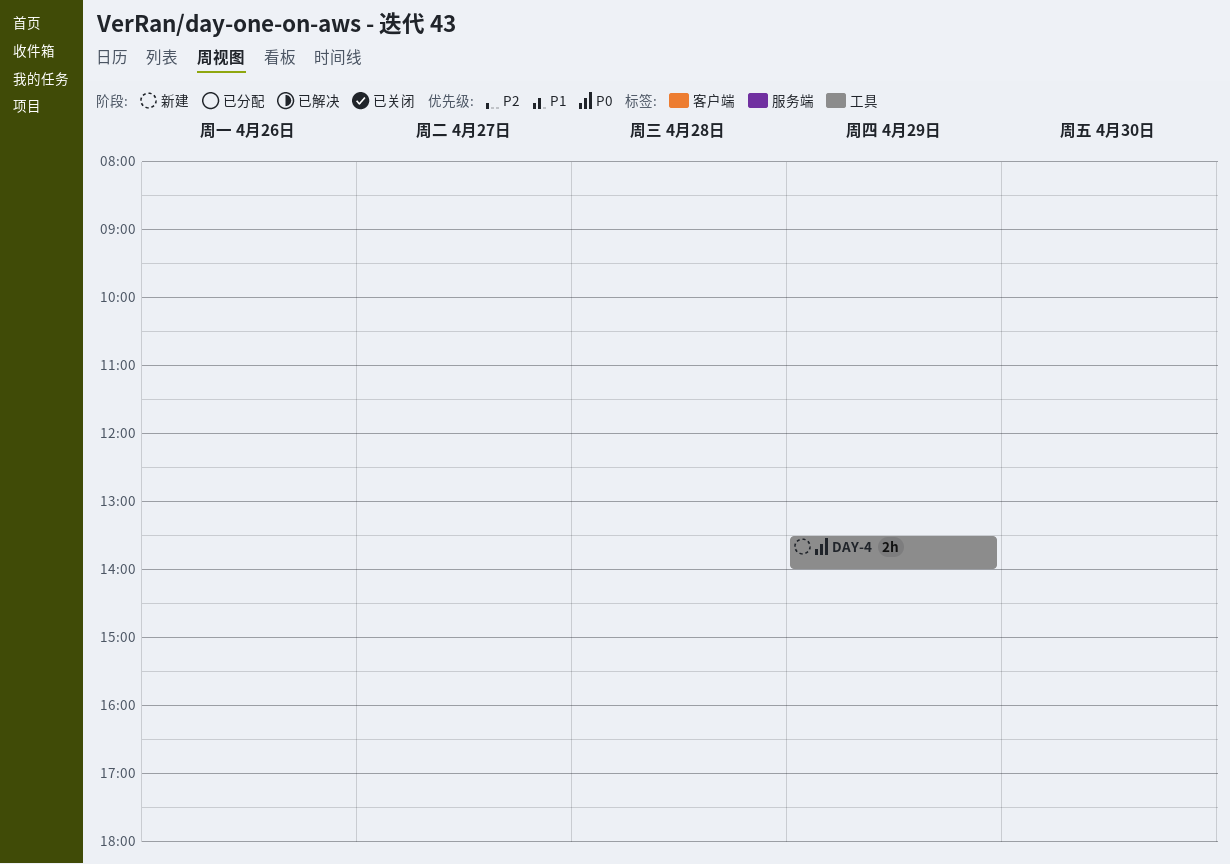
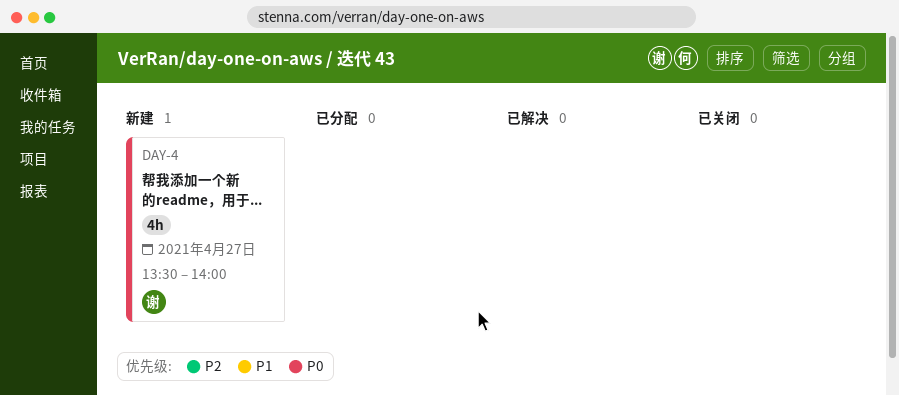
DAY-4, estimate: 2h -> 4h
DAY-4, day: Apr 29 -> Apr 27

